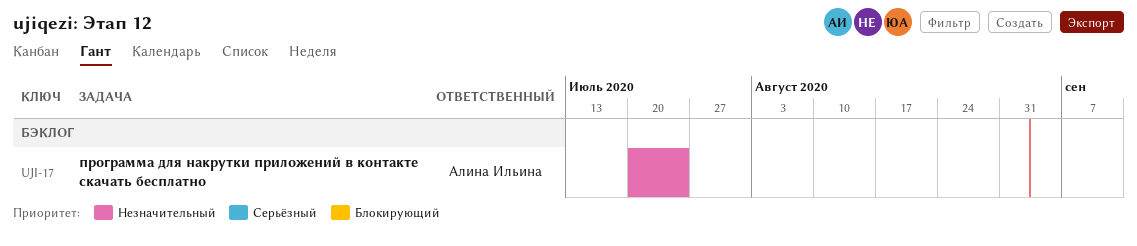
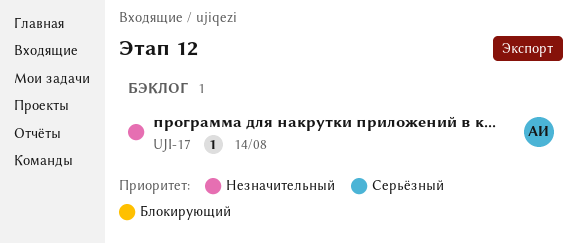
UJI-17, due: Jul 24 -> Aug 14

